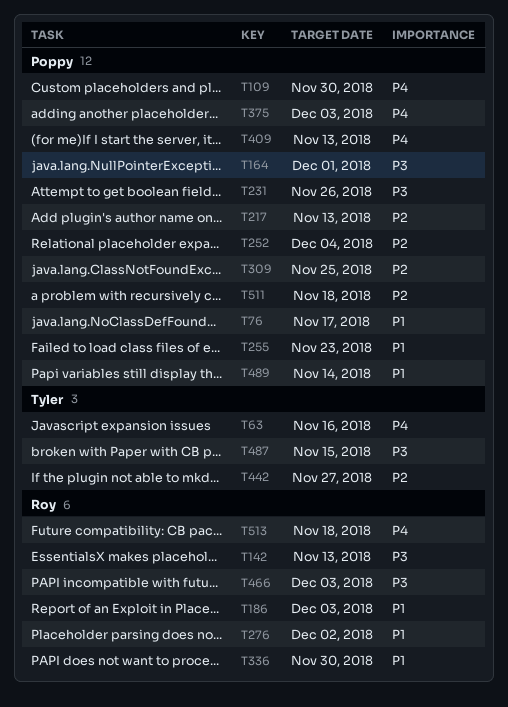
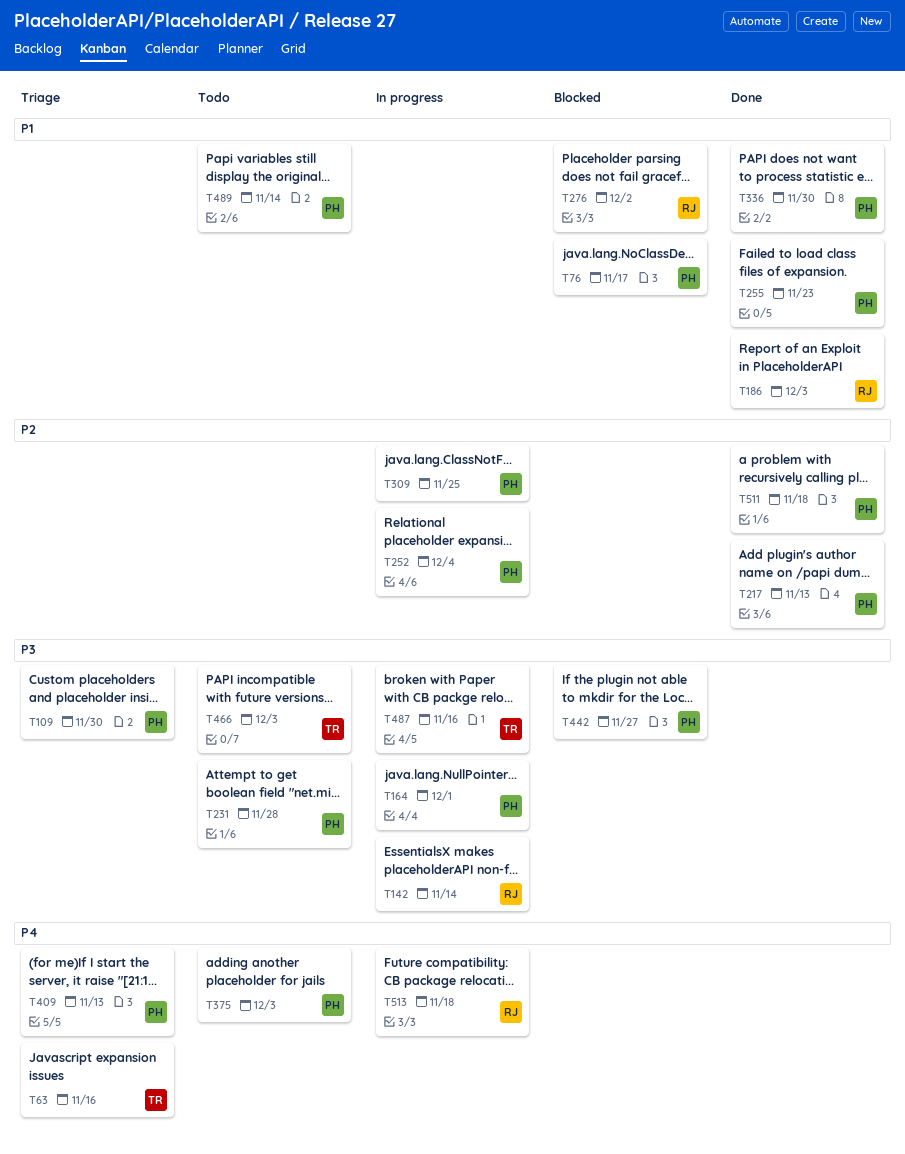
T109, priority: P4 -> P3
T142, due: Nov 13 -> Nov 14
T231, due: Nov 26 -> Nov 28
T336, owner: Roy -> Poppy
T442, owner: Tyler -> Poppy
T442, priority: P2 -> P3
T466, owner: Roy -> Tyler
T487, due: Nov 15 -> Nov 16

